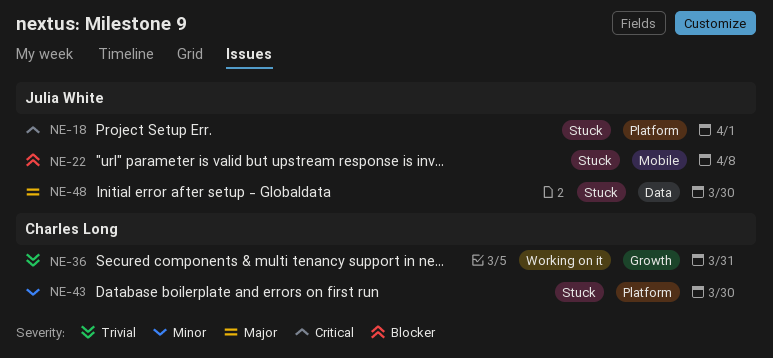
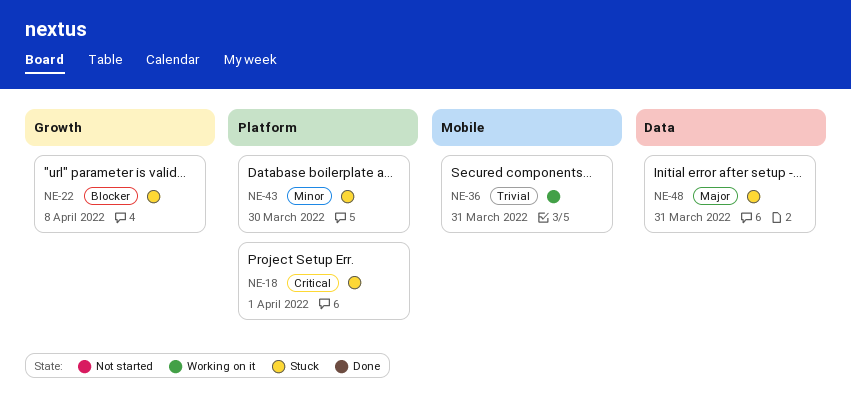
NE-22, label: Mobile -> Growth
NE-36, label: Growth -> Mobile
NE-48, due: Mar 30 -> Mar 31

